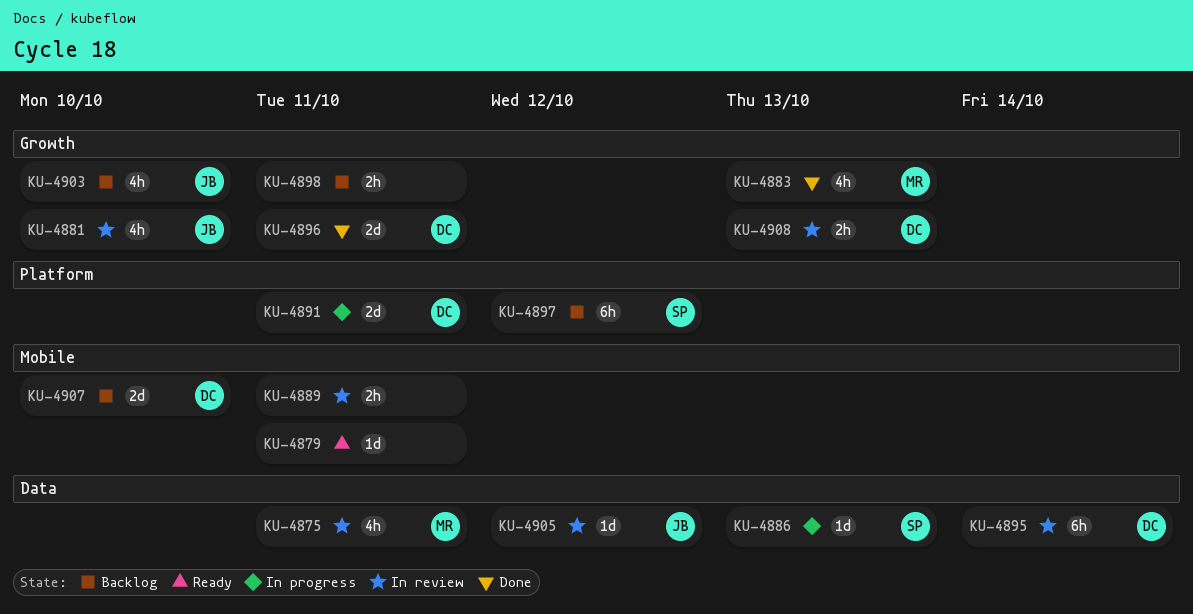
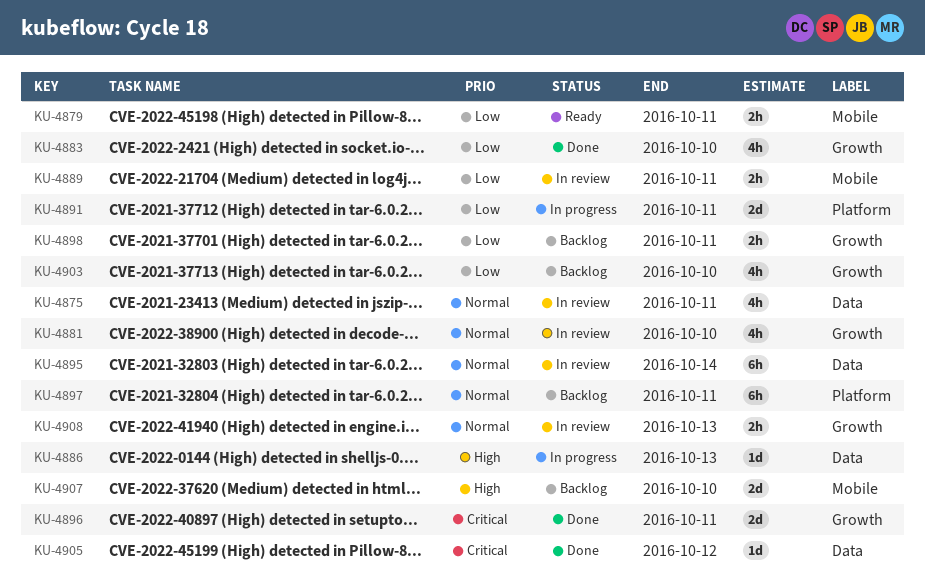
KU-4879, estimate: 1d -> 2h
KU-4883, due: Oct 13 -> Oct 10
KU-4897, due: Oct 12 -> Oct 11
KU-4905, status: In review -> Done

